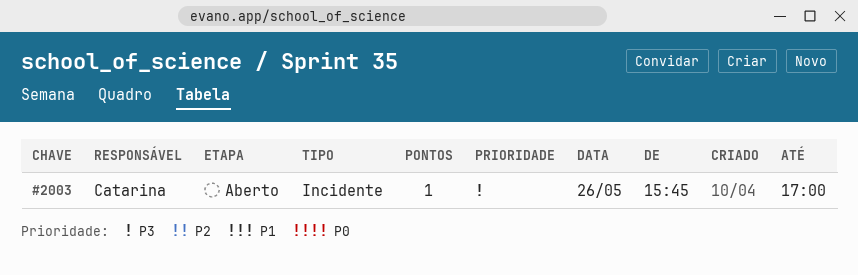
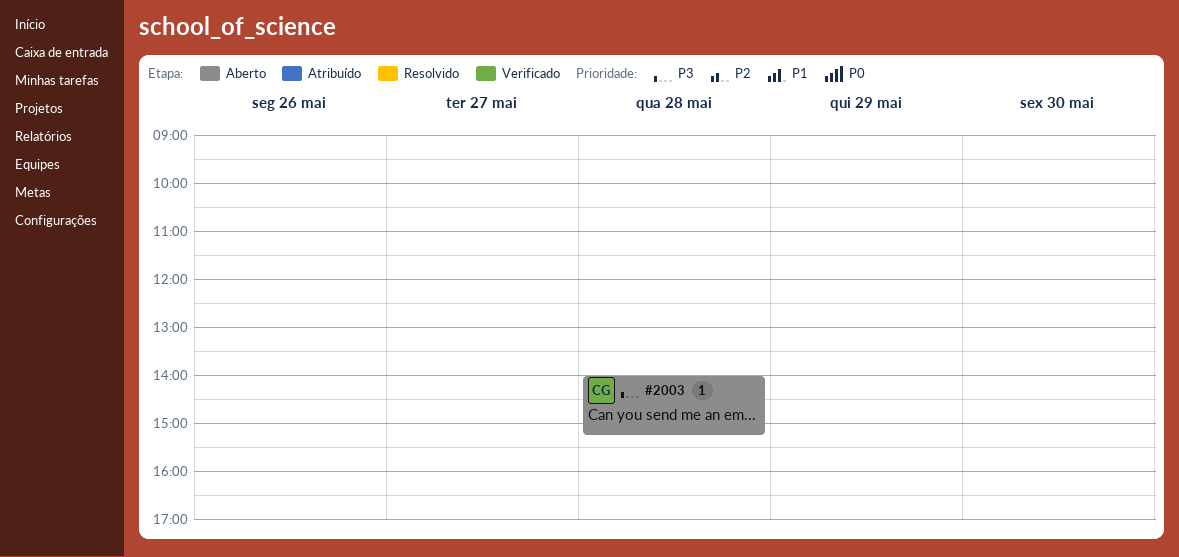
#2003, day: May 26 -> May 28
#2003, begins: 15:45 -> 14:00
#2003, ends: 17:00 -> 15:15

